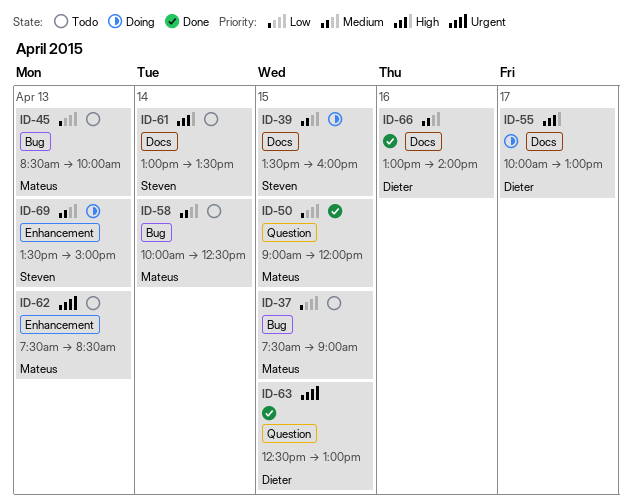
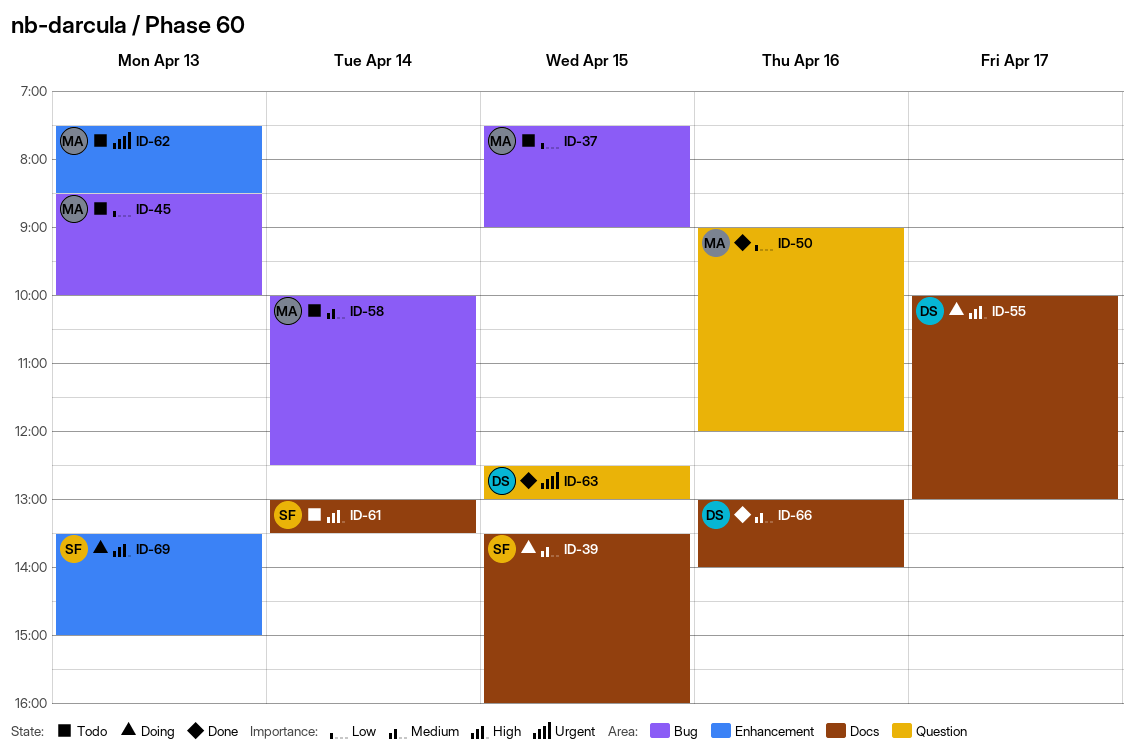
ID-50, day: Apr 15 -> Apr 16
ID-69, priority: Medium -> High

